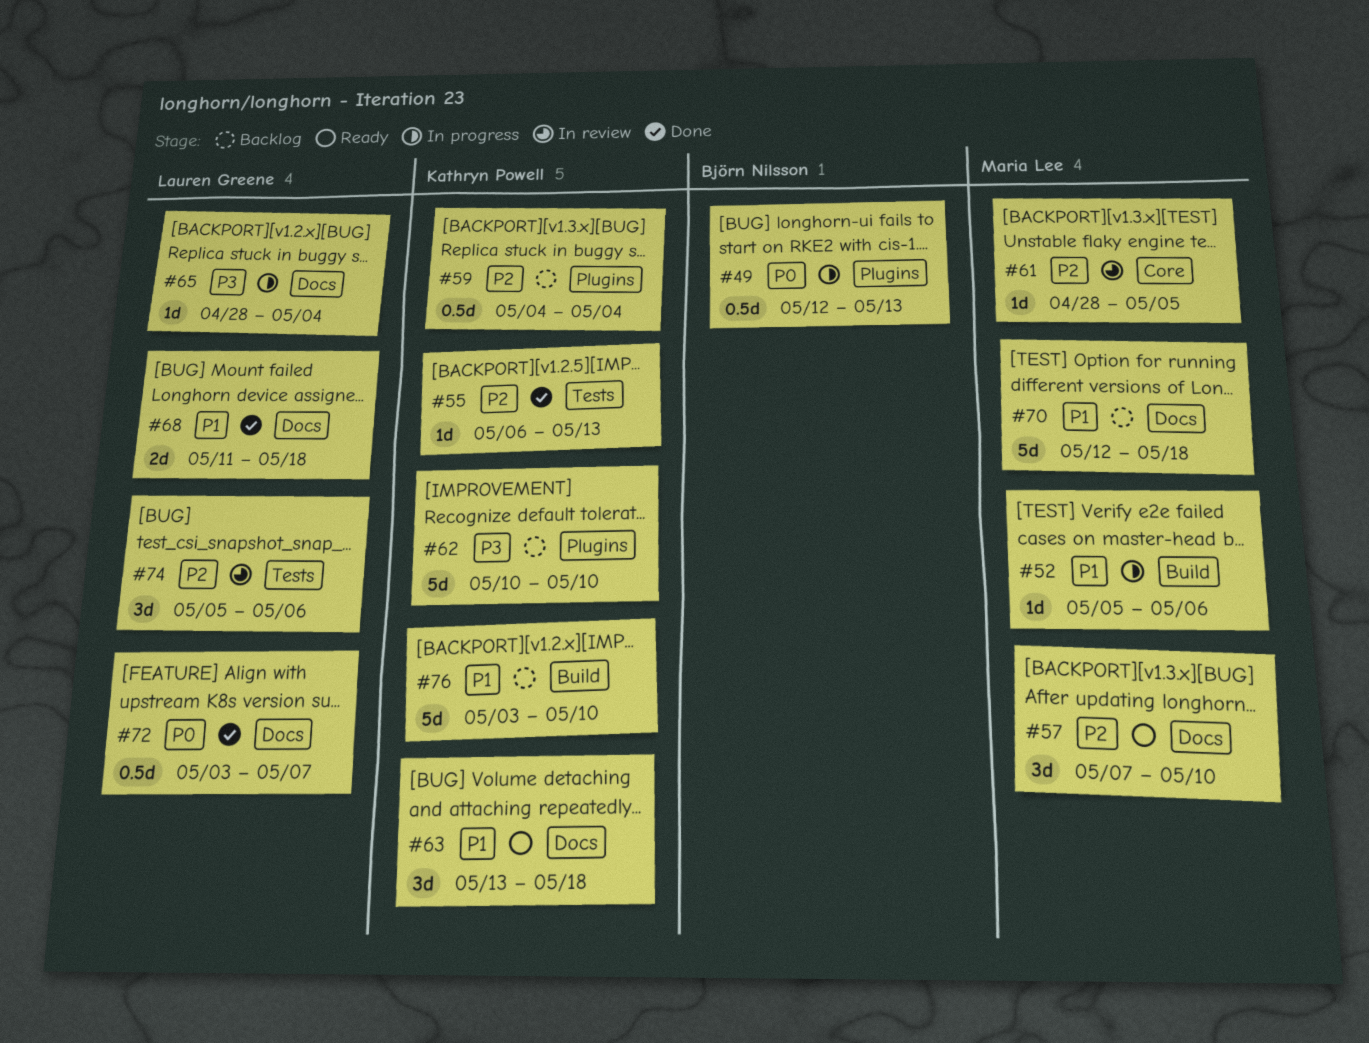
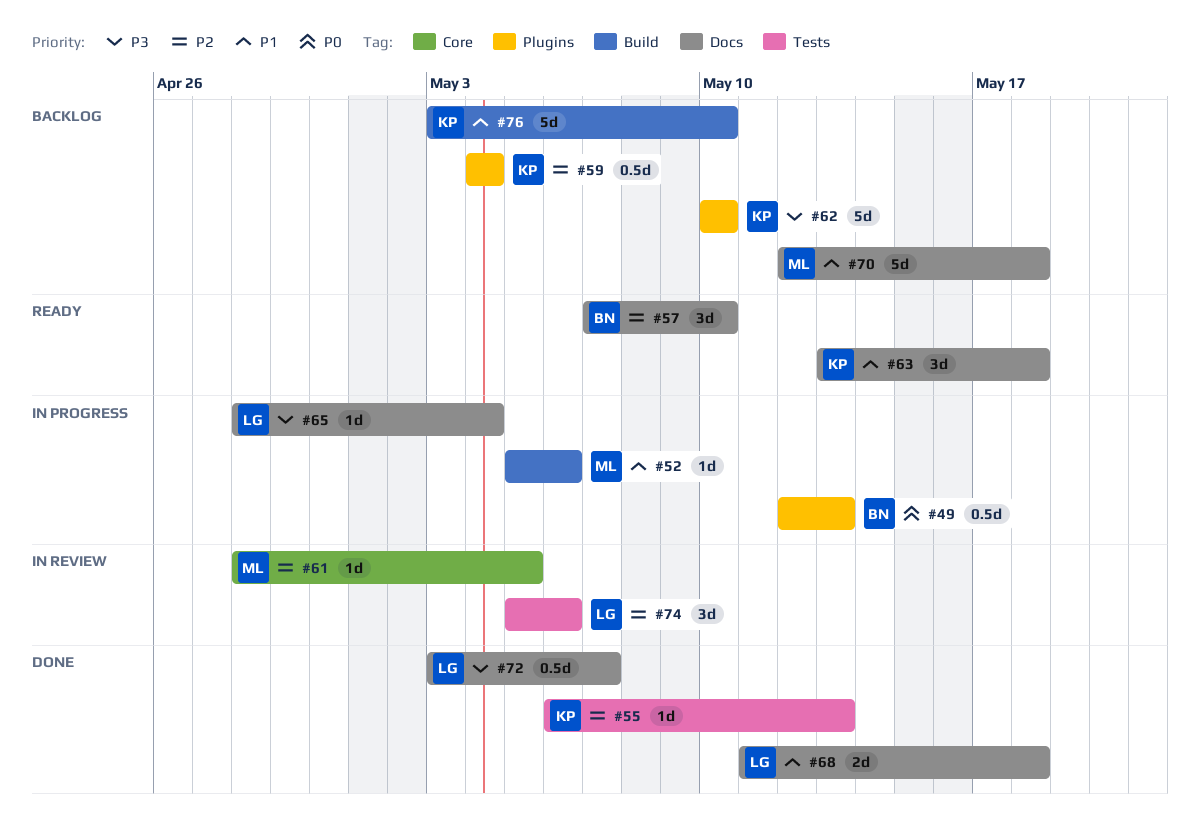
#57, owner: Maria Lee -> Björn Nilsson
#72, priority: P0 -> P3

